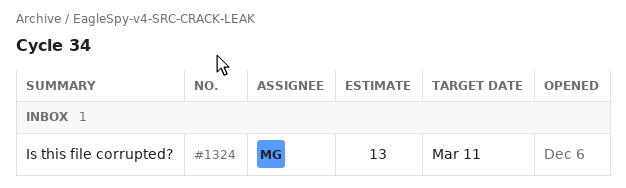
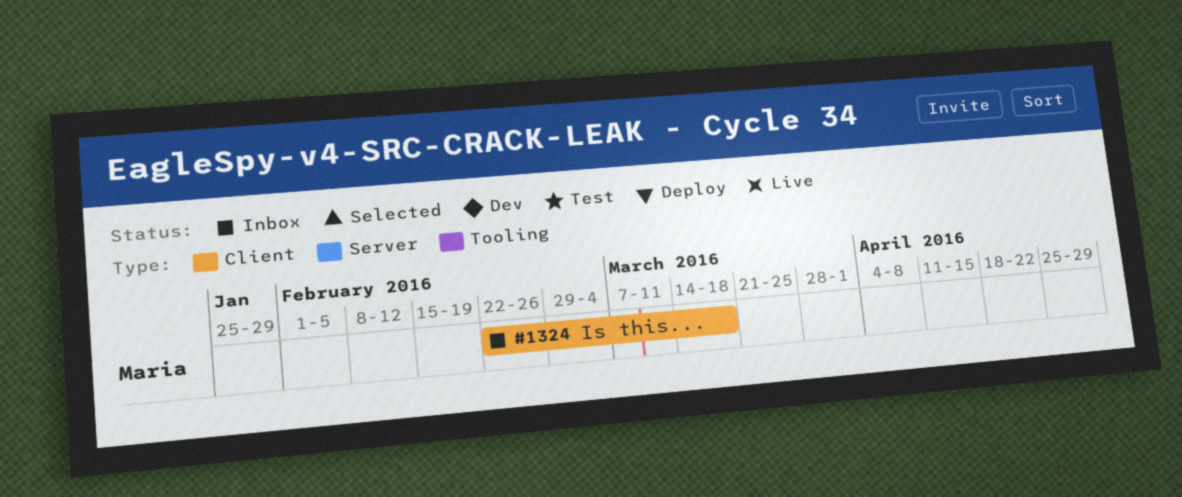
#1324, due: Mar 11 -> Mar 18

